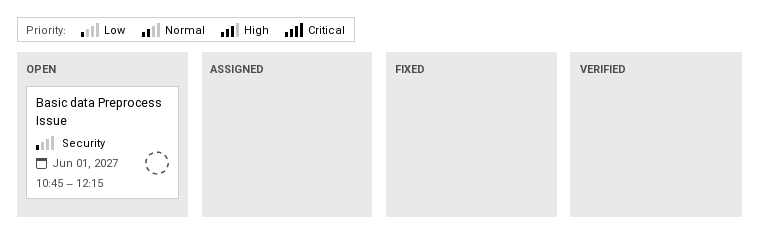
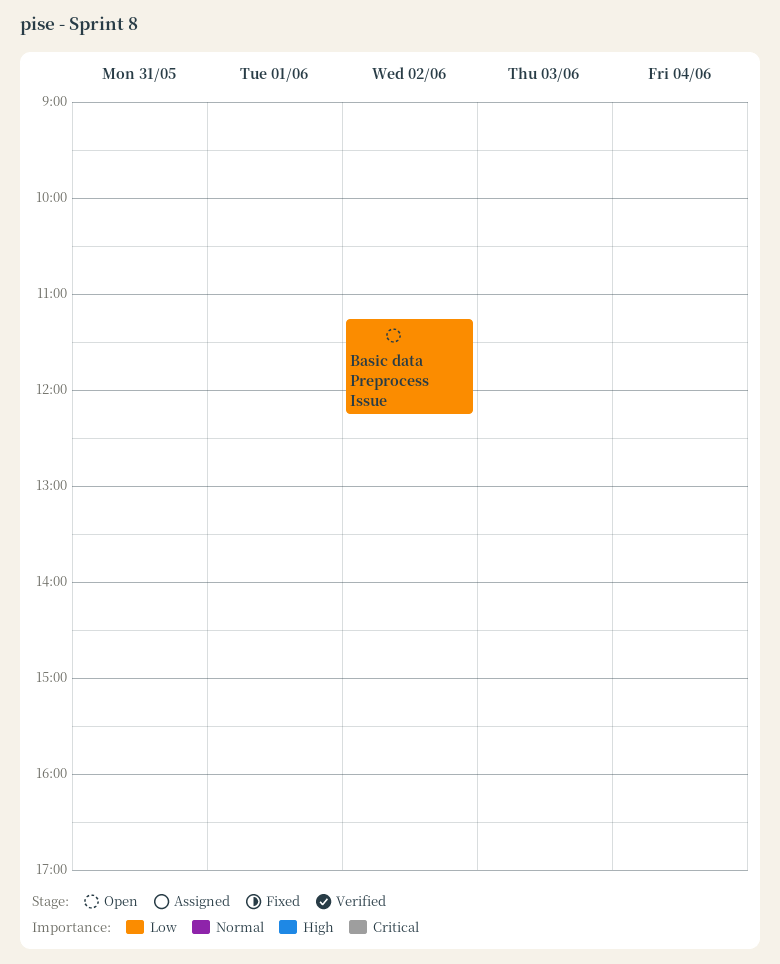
Basic data Preprocess Issue, day: Jun 1 -> Jun 2
Basic data Preprocess Issue, begins: 10:45 -> 11:15

